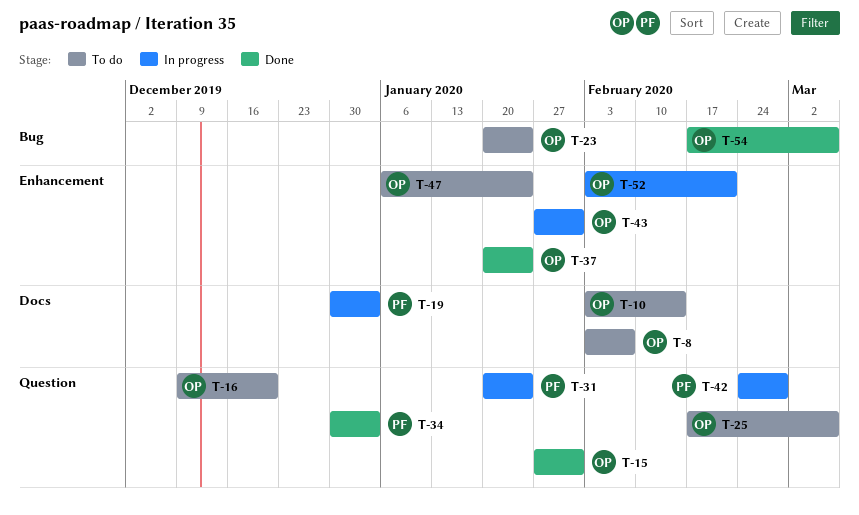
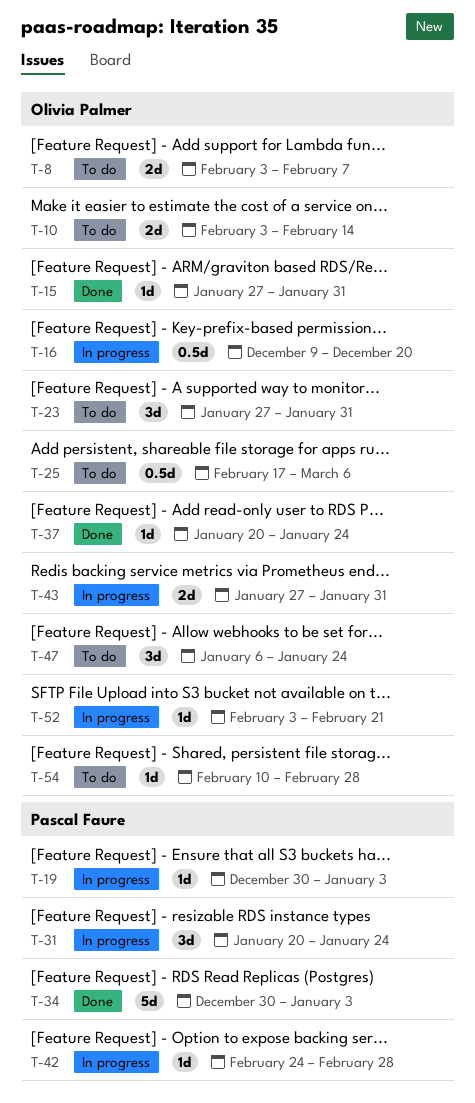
T-16, status: To do -> In progress
T-23, start: Jan 20 -> Jan 27
T-23, due: Jan 24 -> Jan 31
T-54, status: Done -> To do
T-54, start: Feb 17 -> Feb 10
T-54, due: Mar 6 -> Feb 28

